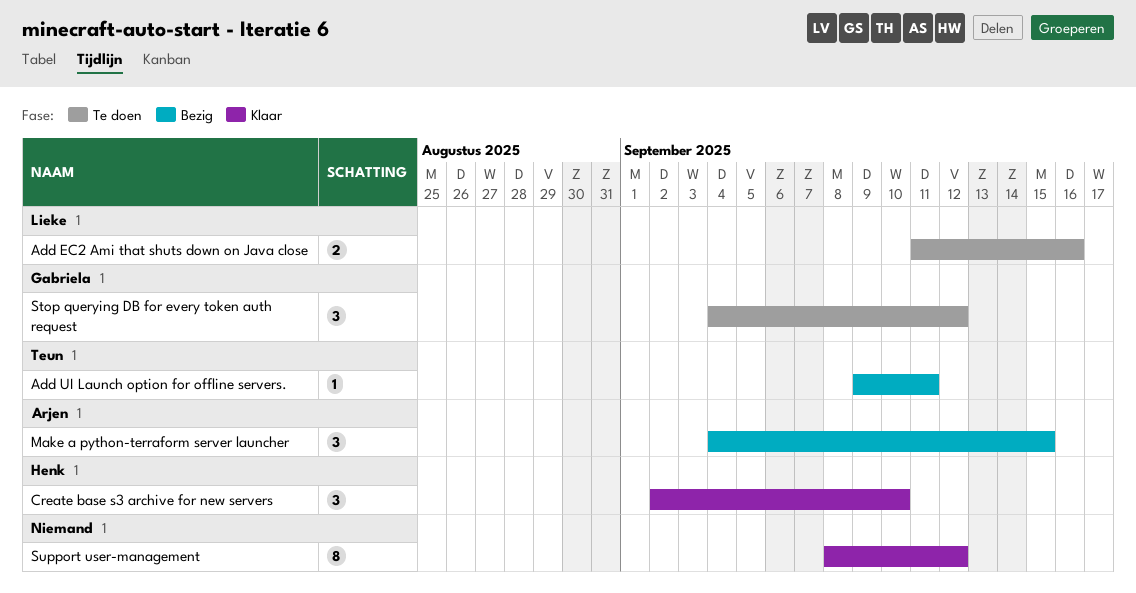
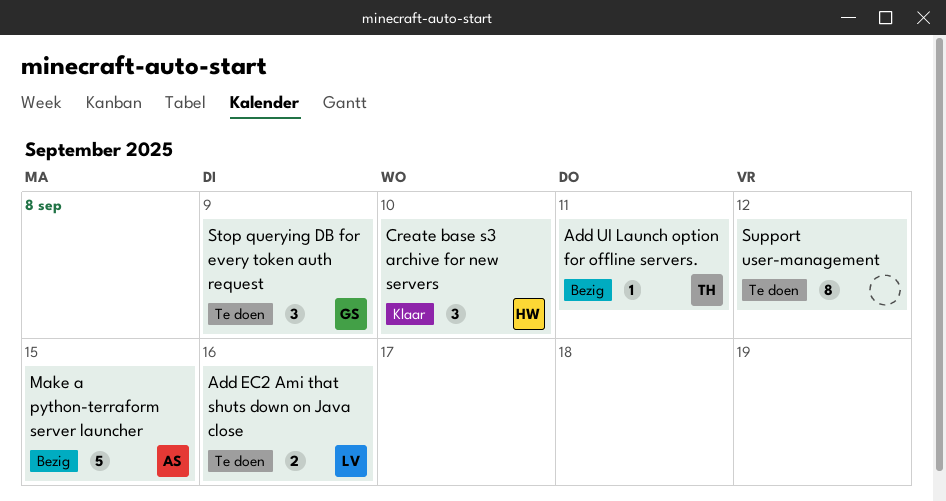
Make a python-terraform server launcher, estimate: 3 -> 5
Stop querying DB for every token auth request, due: Sep 12 -> Sep 9
Support user-management, status: Klaar -> Te doen

